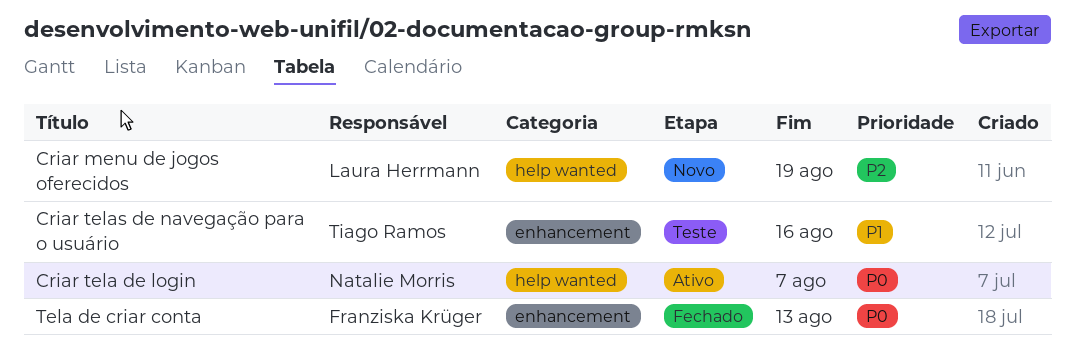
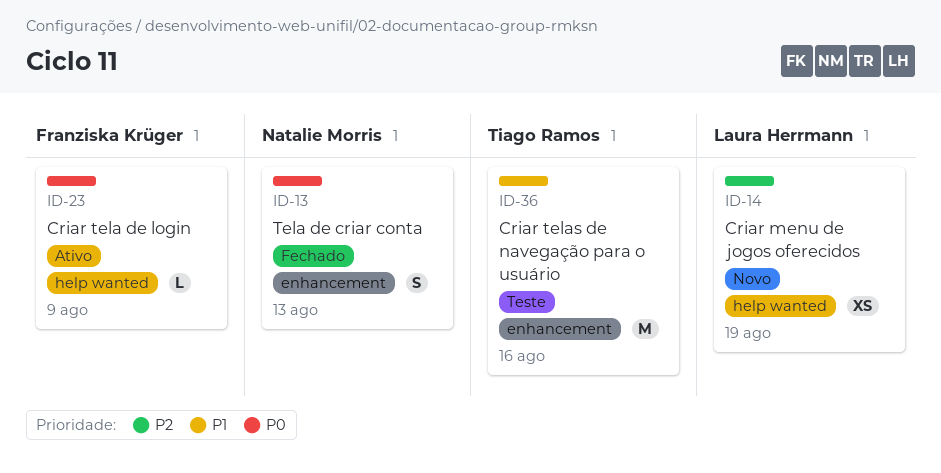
Criar tela de login, owner: Natalie Morris -> Franziska Krüger
Criar tela de login, due: Aug 7 -> Aug 9
Tela de criar conta, owner: Franziska Krüger -> Natalie Morris

